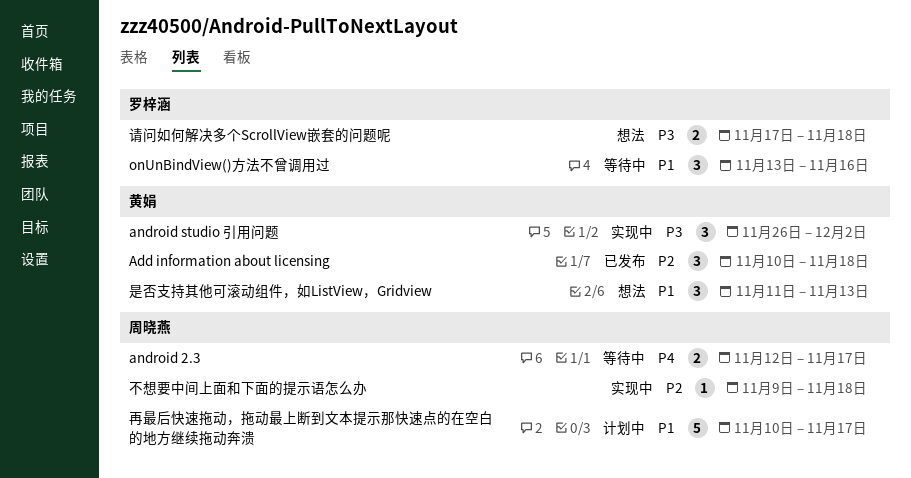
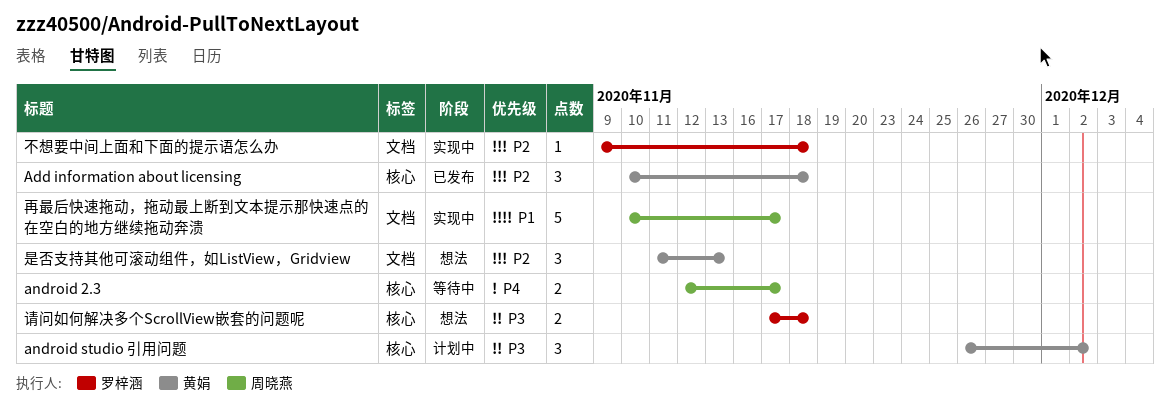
android studio 引用问题, status: 实现中 -> 计划中
onUnBindView()方法不曾调用过: present -> none
不想要中间上面和下面的提示语怎么办, owner: 周晓燕 -> 罗梓涵
再最后快速拖动，拖动最上断到文本提示那快速点的在空白的地方继续拖动奔溃, status: 计划中 -> 实现中
是否支持其他可滚动组件，如ListView，Gridview, priority: P1 -> P2

